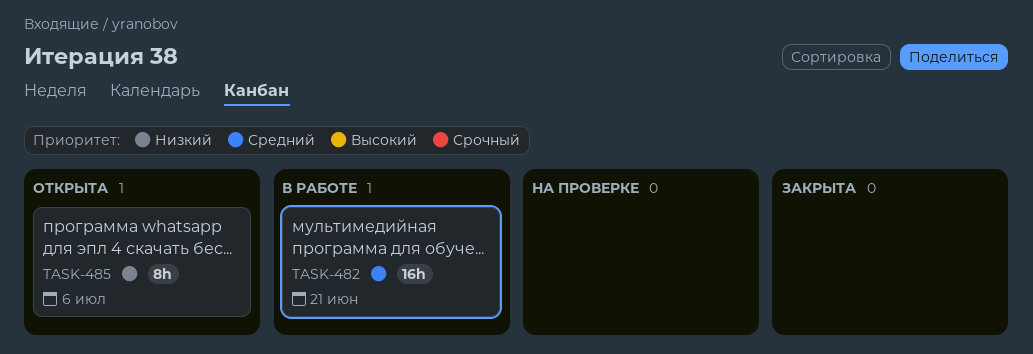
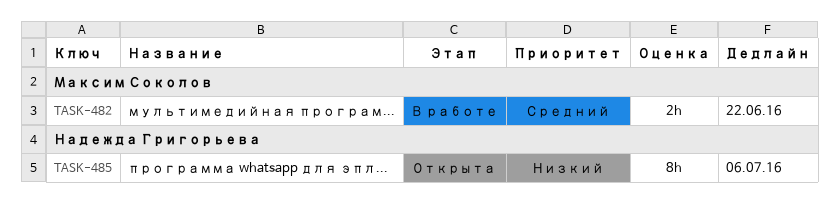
TASK-482, estimate: 16h -> 2h
TASK-482, due: Jun 21 -> Jun 22

